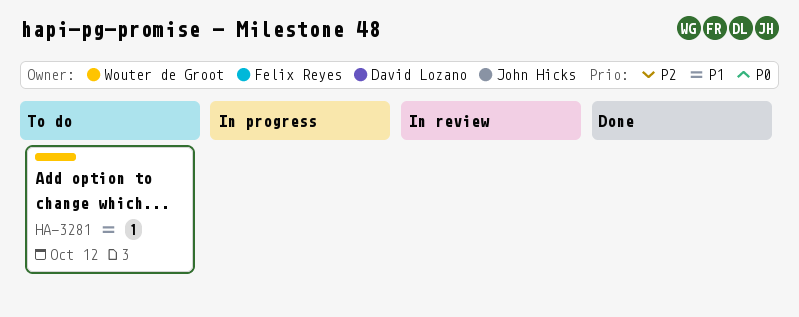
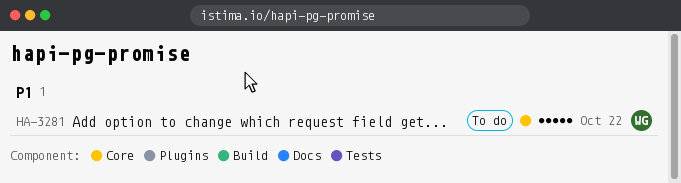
HA-3281, estimate: 1 -> 5
HA-3281, due: Oct 12 -> Oct 22

